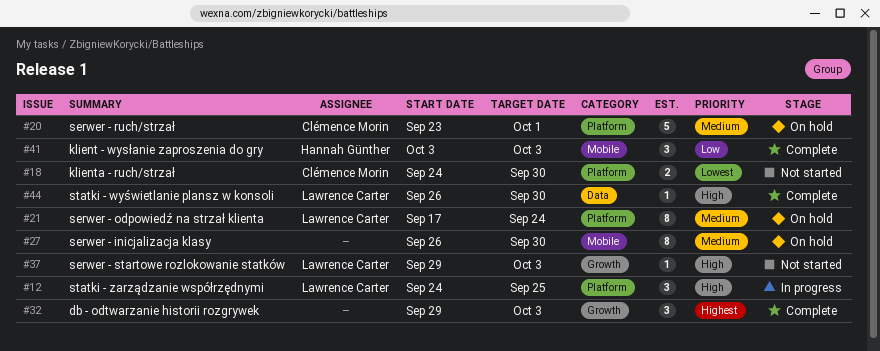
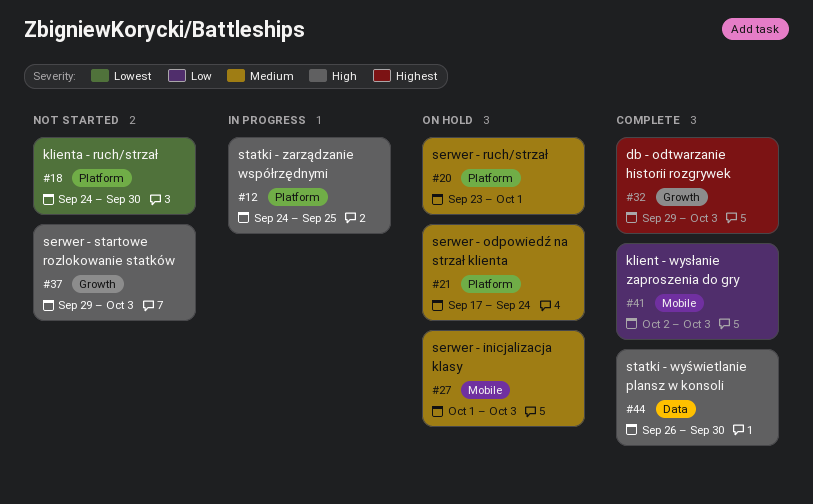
#27, start: Sep 26 -> Oct 1
#27, due: Sep 30 -> Oct 3
#41, start: Oct 3 -> Oct 2

